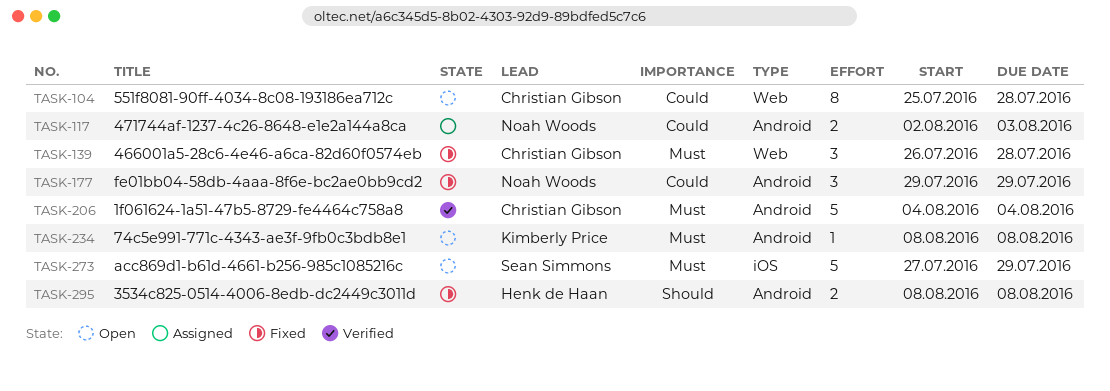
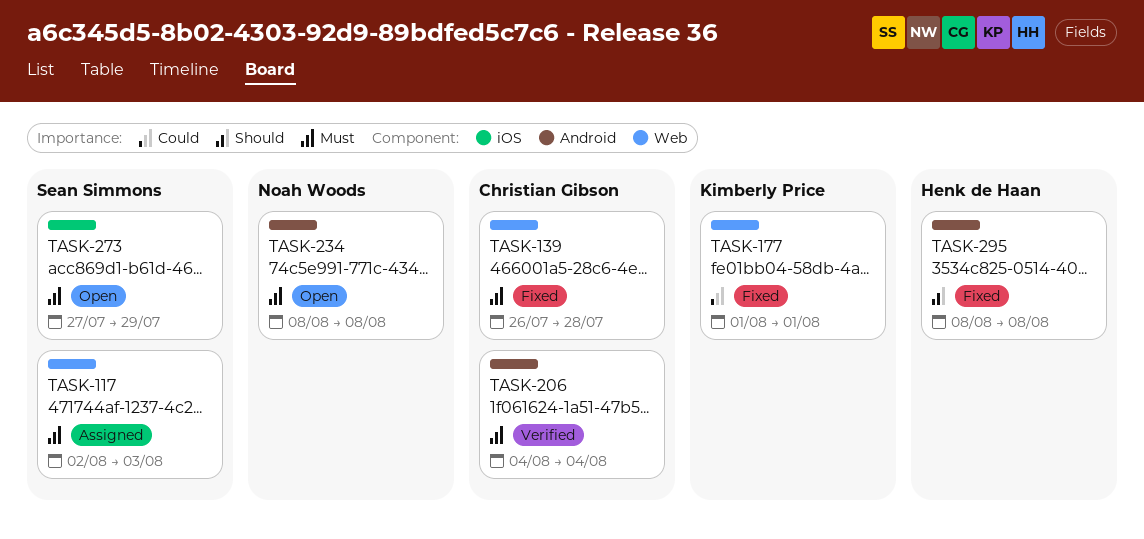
TASK-104: present -> none
TASK-117, owner: Noah Woods -> Sean Simmons
TASK-117, priority: Could -> Must
TASK-117, label: Android -> Web
TASK-177, owner: Noah Woods -> Kimberly Price
TASK-177, label: Android -> Web
TASK-177, start: Jul 29 -> Aug 1
TASK-177, due: Jul 29 -> Aug 1
TASK-234, owner: Kimberly Price -> Noah Woods

